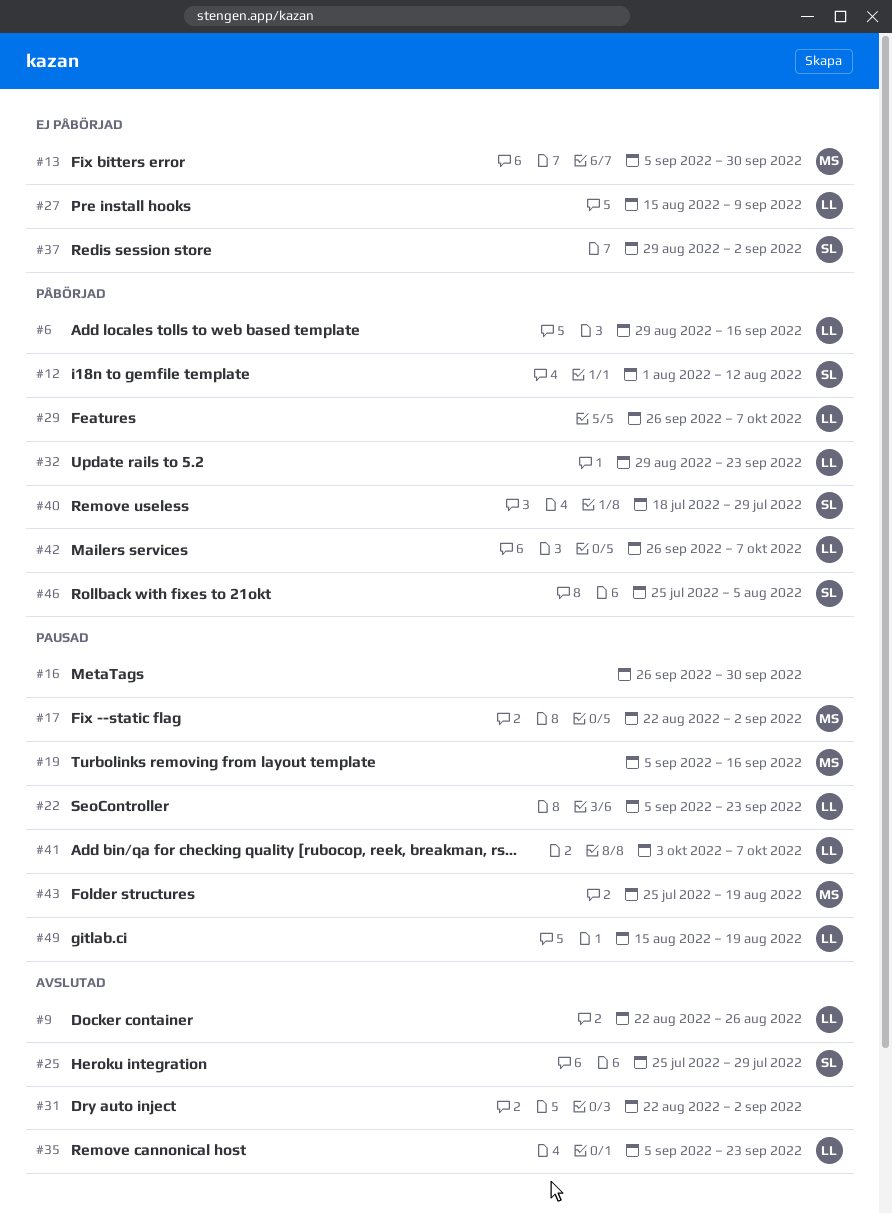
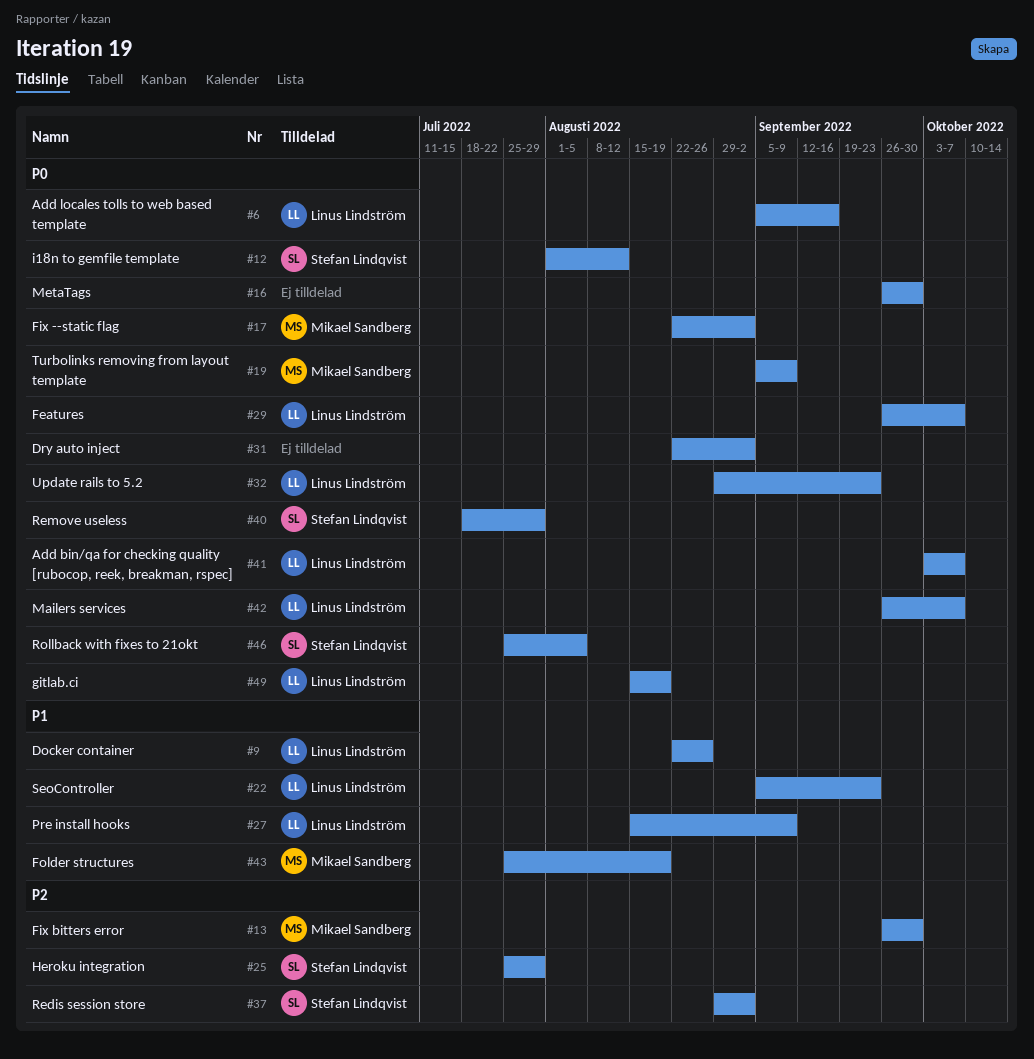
#6, start: Aug 29 -> Sep 5
#13, start: Sep 5 -> Sep 26
#19, due: Sep 16 -> Sep 9
#35: present -> none

